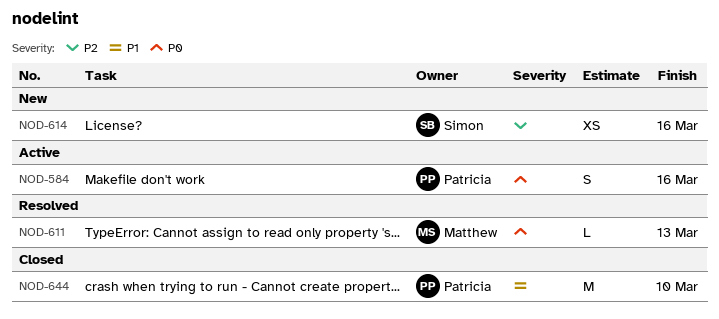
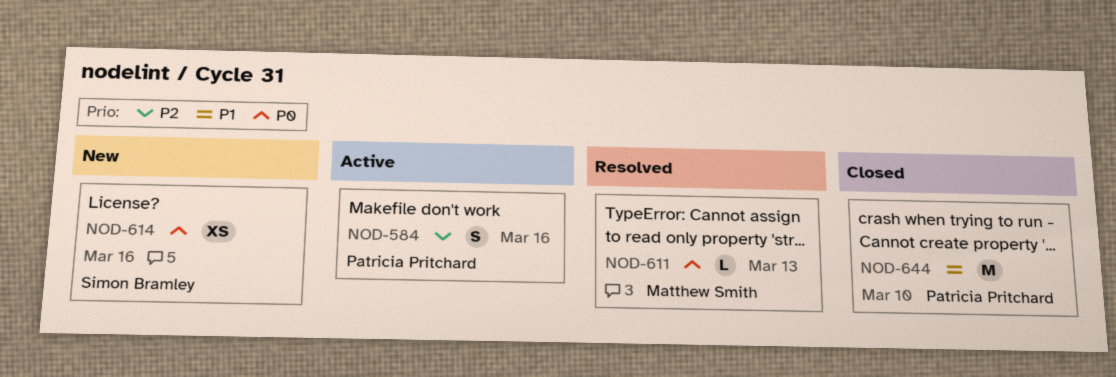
NOD-584, priority: P0 -> P2
NOD-614, priority: P2 -> P0

